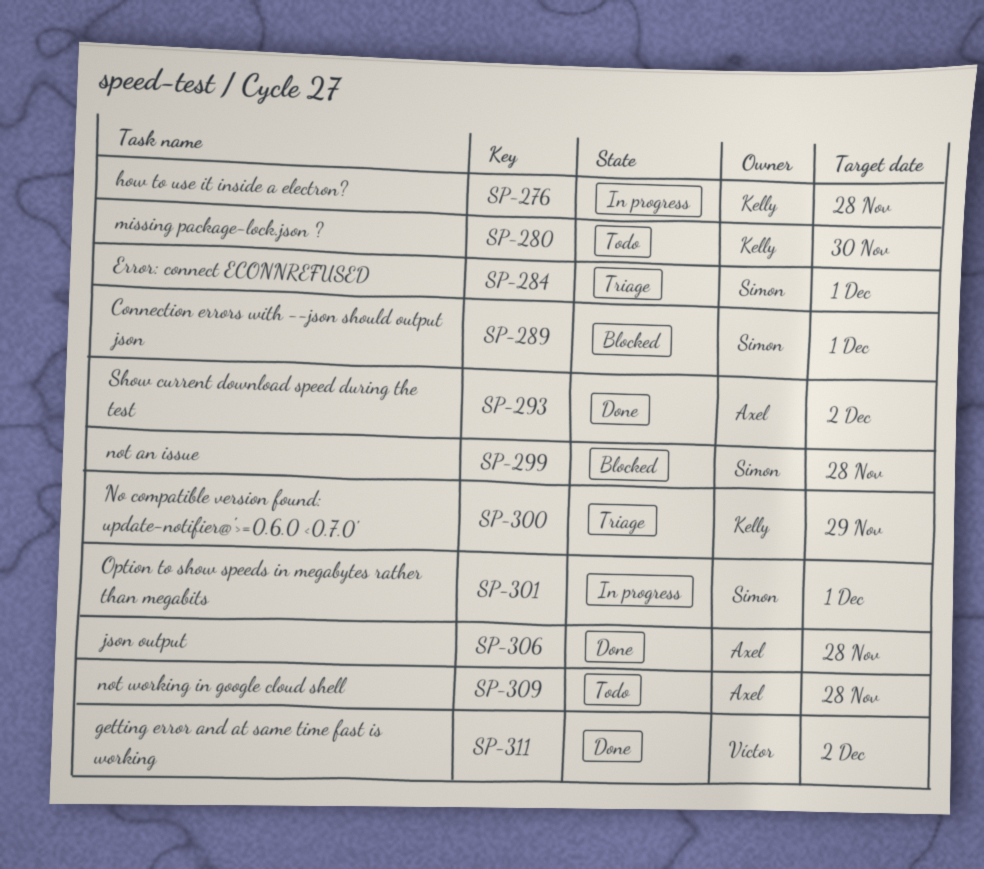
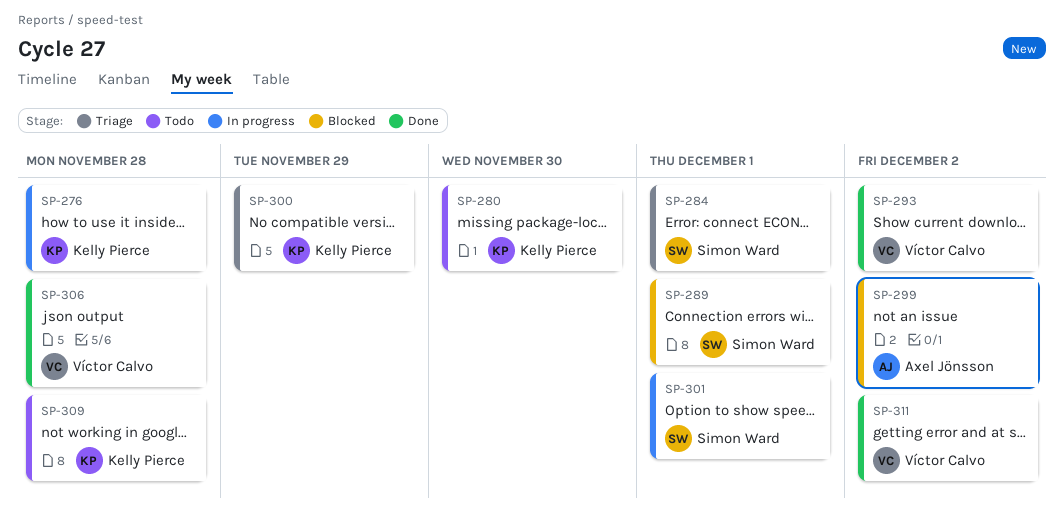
SP-293, owner: Axel Jönsson -> Víctor Calvo
SP-299, owner: Simon Ward -> Axel Jönsson
SP-299, due: Nov 28 -> Dec 2
SP-306, owner: Axel Jönsson -> Víctor Calvo
SP-309, owner: Axel Jönsson -> Kelly Pierce

